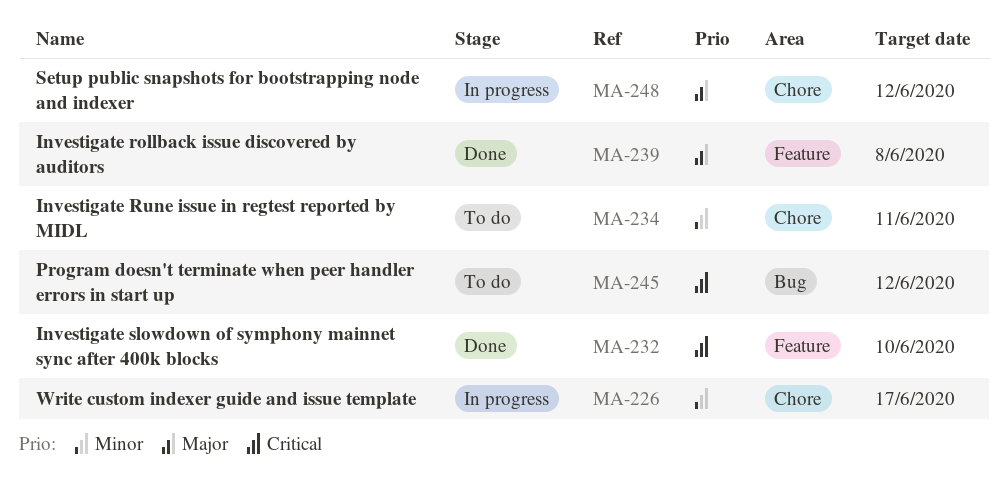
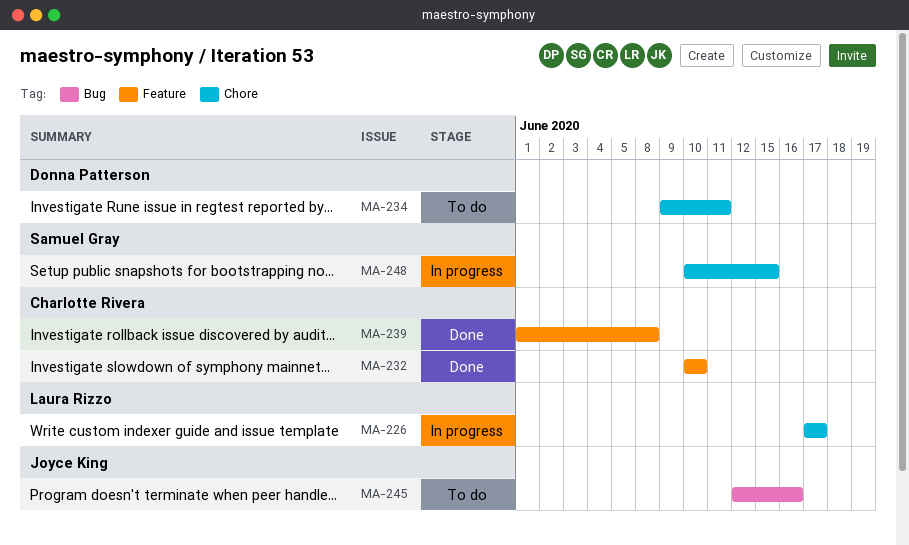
MA-245, due: Jun 12 -> Jun 16
MA-248, due: Jun 12 -> Jun 15

